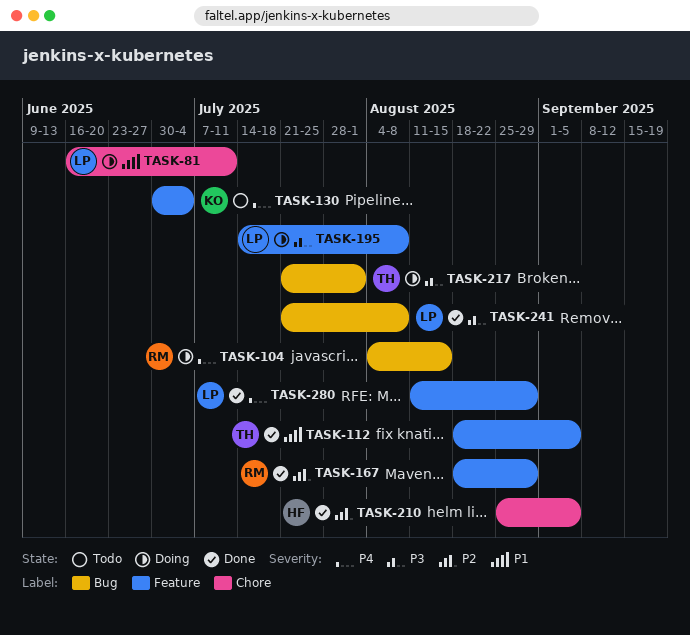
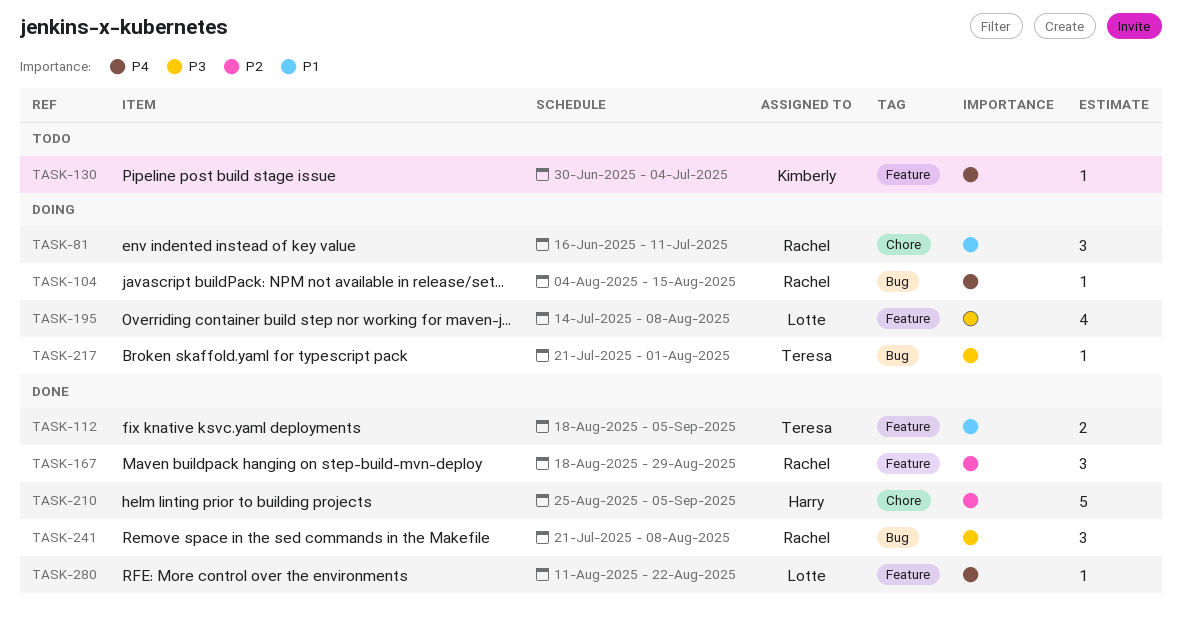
TASK-81, owner: Lotte -> Rachel
TASK-241, owner: Lotte -> Rachel
TASK-280, due: Aug 29 -> Aug 22

